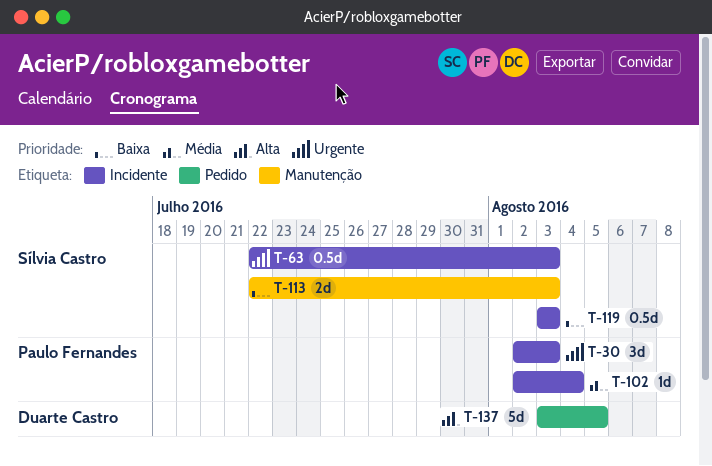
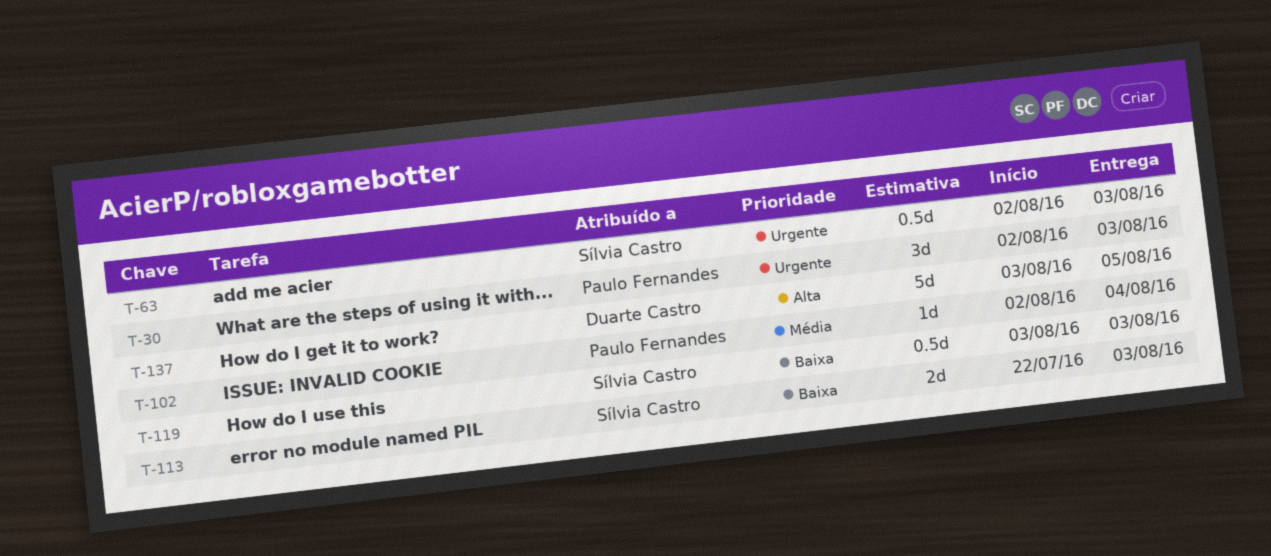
T-63, start: Jul 22 -> Aug 2

